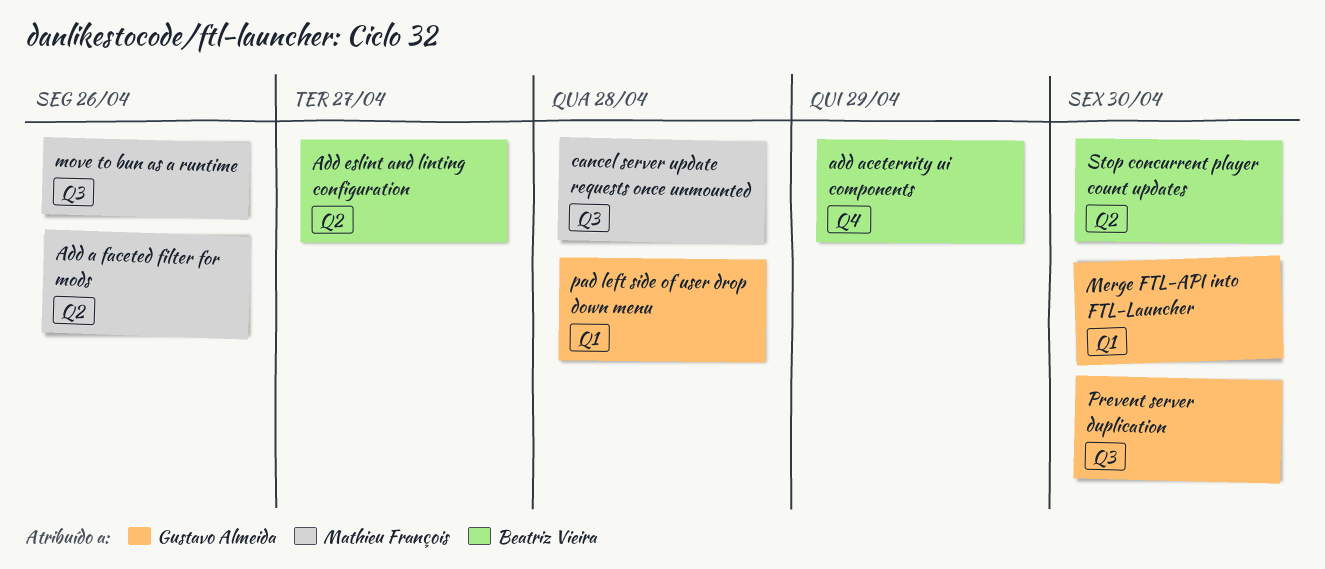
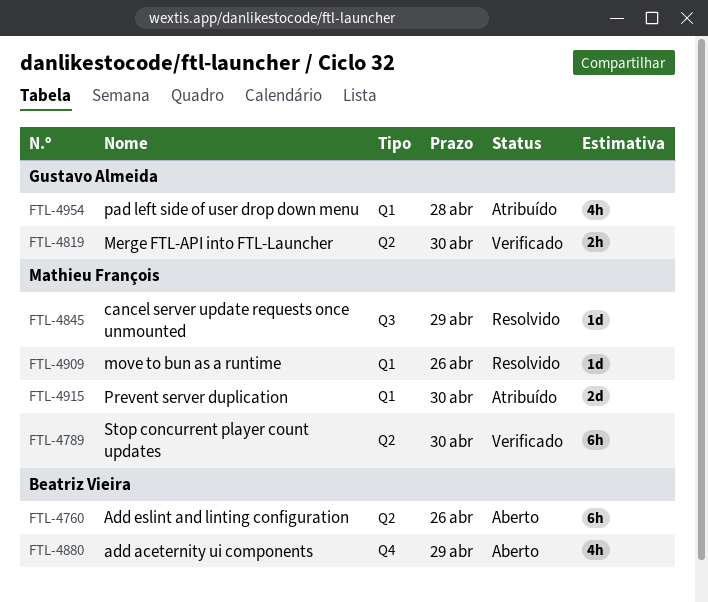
Add a faceted filter for mods: present -> none
Add eslint and linting configuration, due: Apr 27 -> Apr 26
cancel server update requests once unmounted, due: Apr 28 -> Apr 29
Merge FTL-API into FTL-Launcher, label: Q1 -> Q2
move to bun as a runtime, label: Q3 -> Q1
Prevent server duplication, owner: Gustavo Almeida -> Mathieu François
Prevent server duplication, label: Q3 -> Q1
Stop concurrent player count updates, owner: Beatriz Vieira -> Mathieu François

